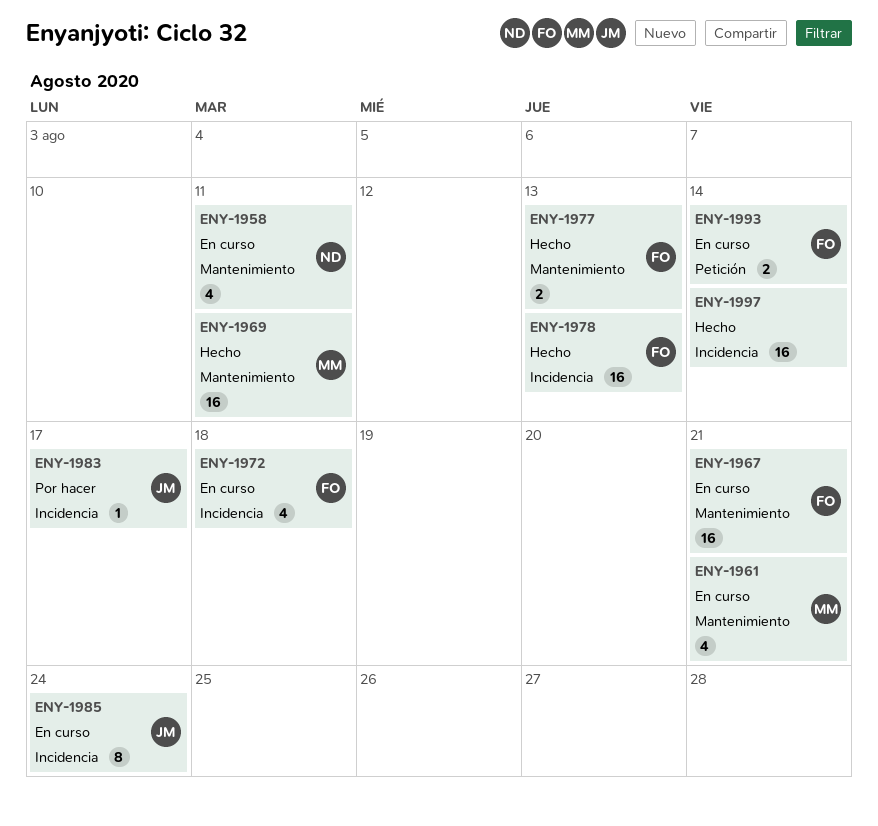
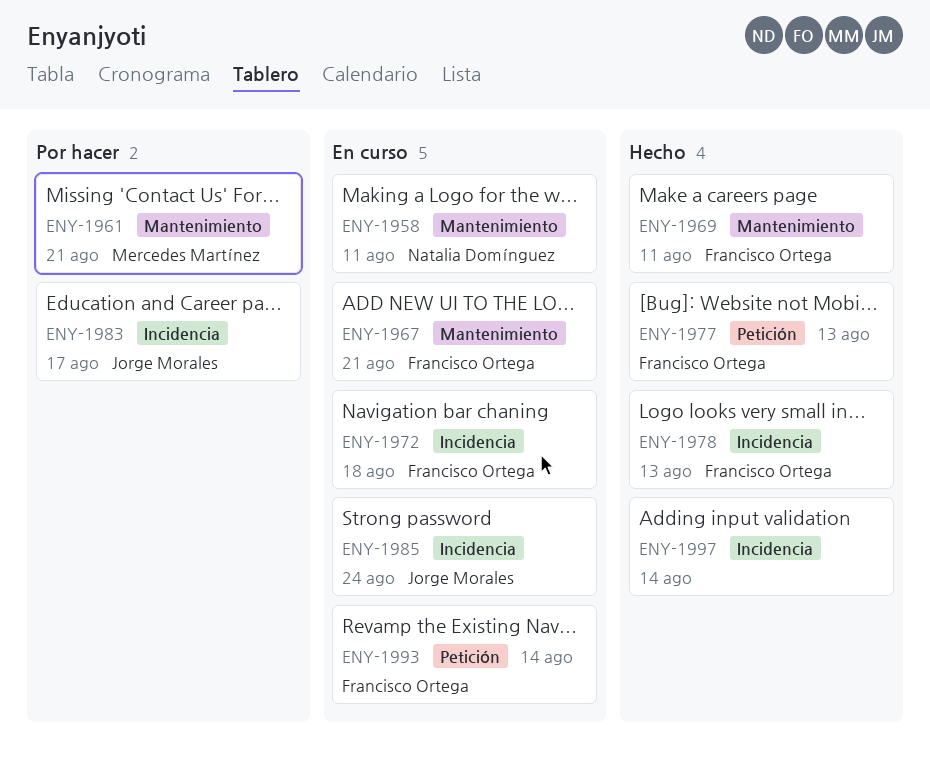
ENY-1961, status: En curso -> Por hacer
ENY-1969, owner: Mercedes Martínez -> Francisco Ortega
ENY-1977, label: Mantenimiento -> Petición

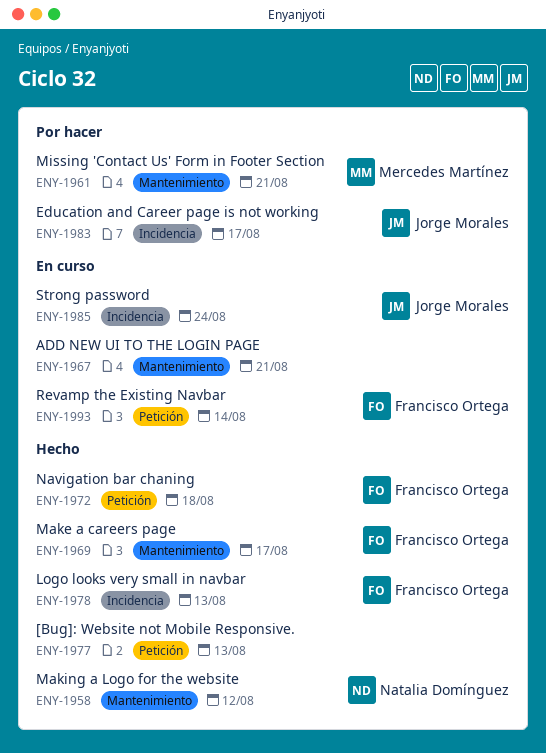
ENY-1958, status: En curso -> Hecho
ENY-1958, due: Aug 11 -> Aug 12
ENY-1967, owner: Francisco Ortega -> none
ENY-1969, due: Aug 11 -> Aug 17
ENY-1972, status: En curso -> Hecho
ENY-1972, label: Incidencia -> Petición
ENY-1977, owner: Francisco Ortega -> none
ENY-1997: present -> none

